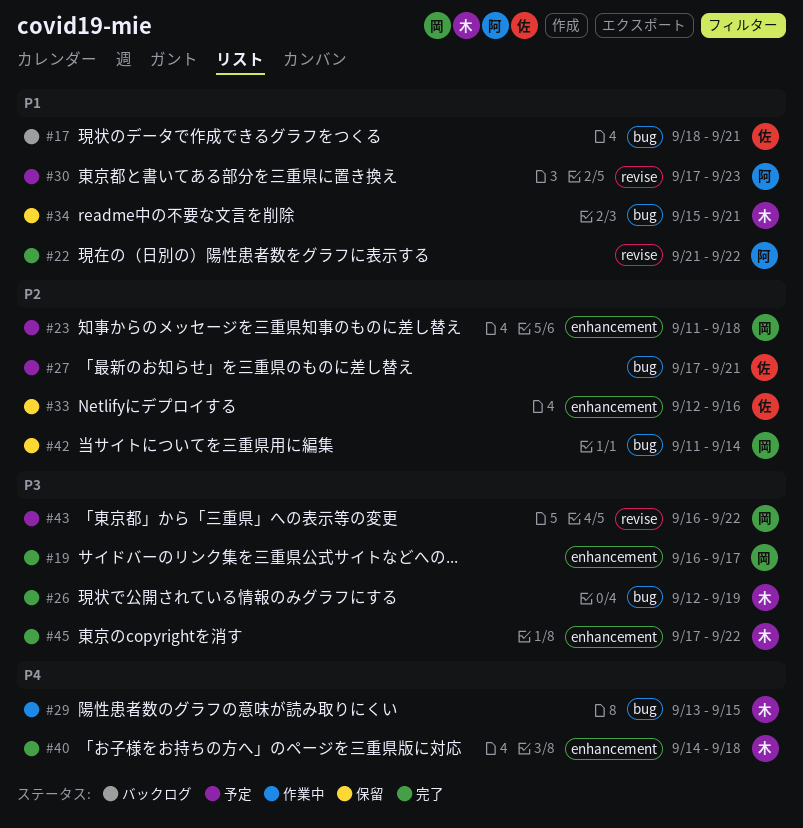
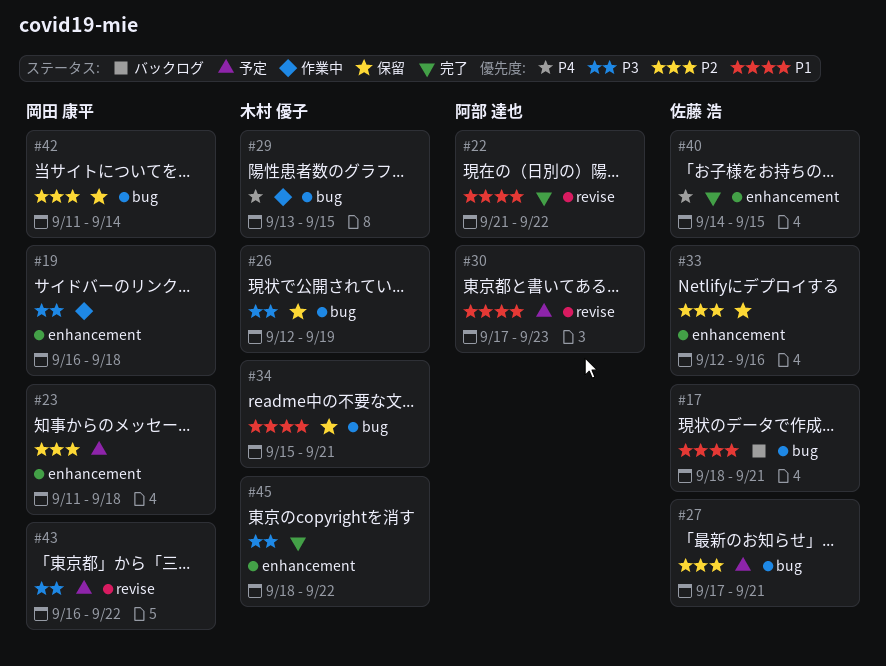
#19, status: 完了 -> 作業中
#19, due: Sep 17 -> Sep 18
#26, status: 完了 -> 保留
#40, owner: 木村 優子 -> 佐藤 浩
#40, due: Sep 18 -> Sep 15
#45, start: Sep 17 -> Sep 18

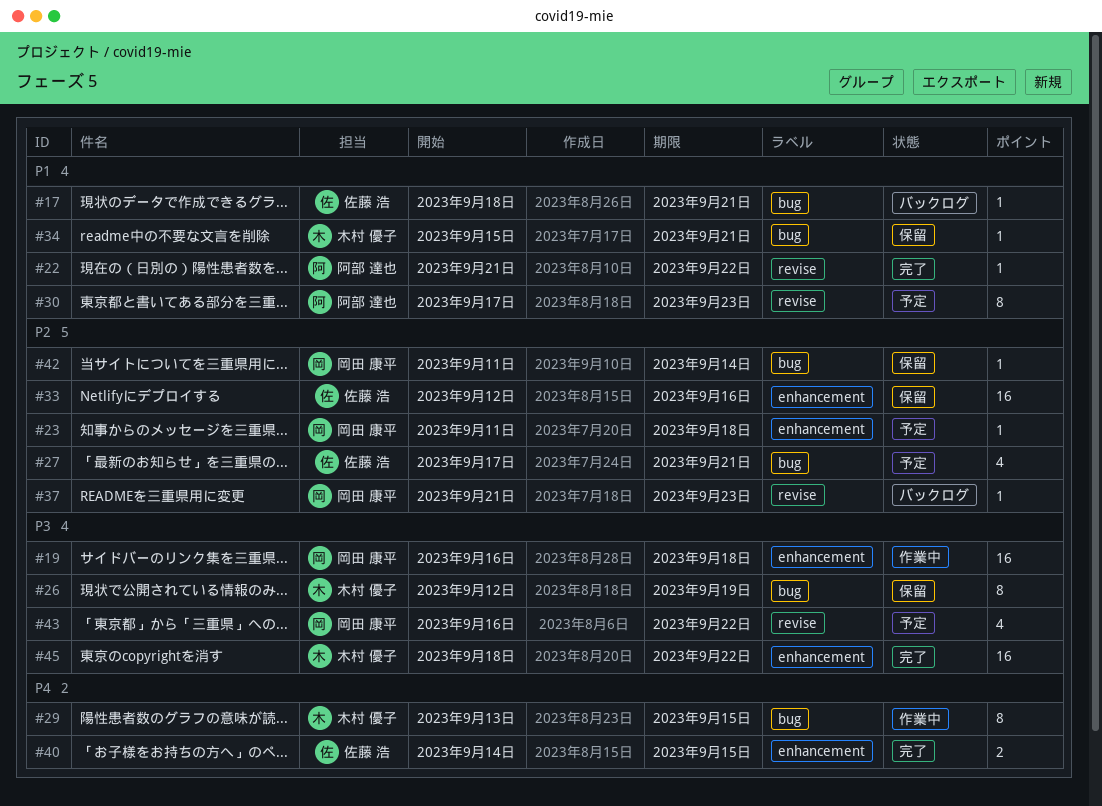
#37: none -> present

